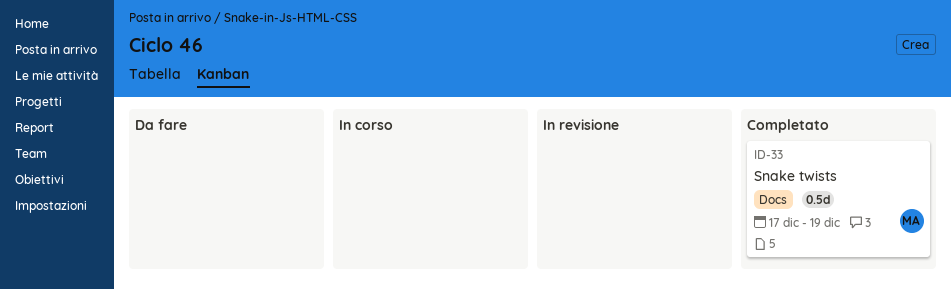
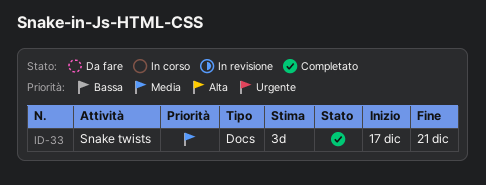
ID-33, estimate: 0.5d -> 3d
ID-33, due: Dec 19 -> Dec 21

